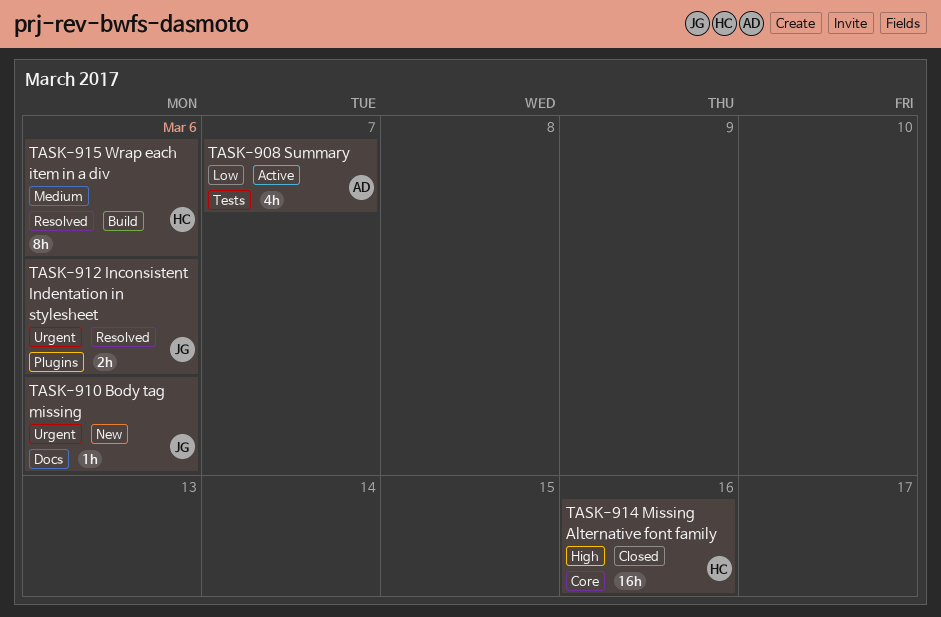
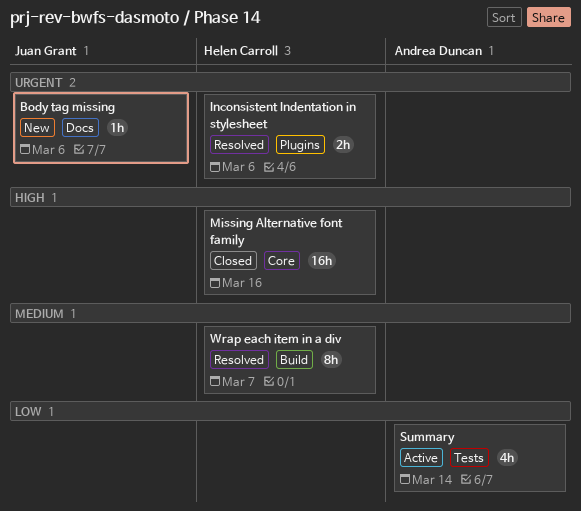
Inconsistent Indentation in stylesheet, owner: Juan Grant -> Helen Carroll
Summary, due: Mar 7 -> Mar 14
Wrap each item in a div, due: Mar 6 -> Mar 7

